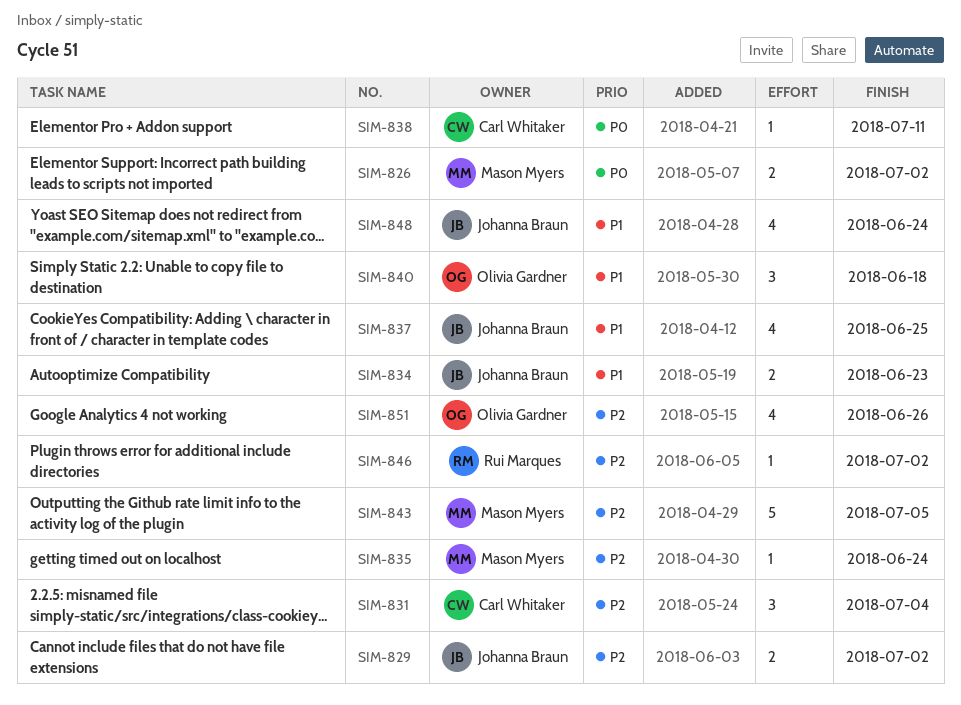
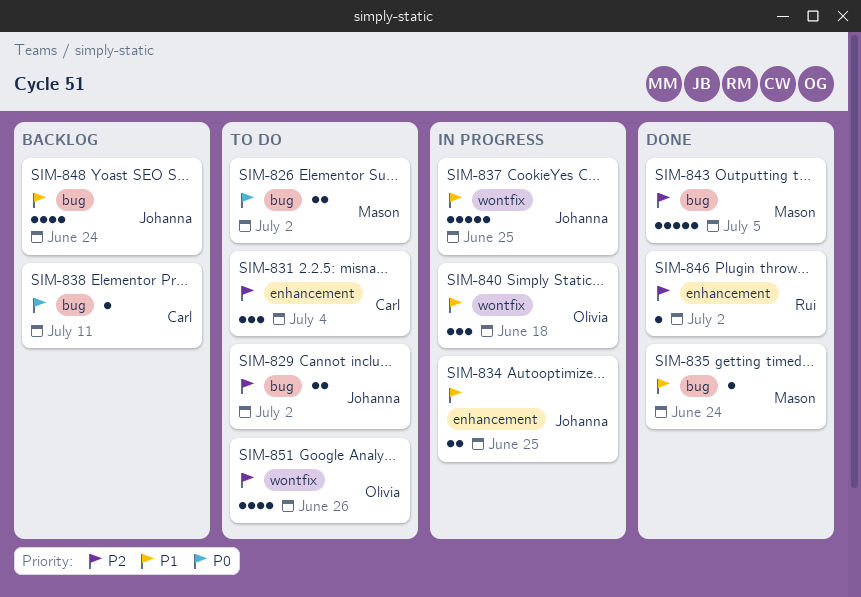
SIM-834, due: Jun 23 -> Jun 25
SIM-835, priority: P2 -> P1
SIM-837, estimate: 4 -> 5

